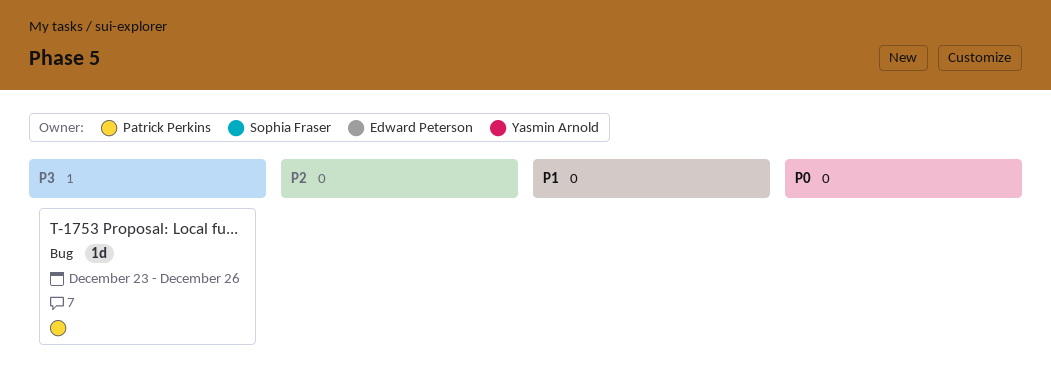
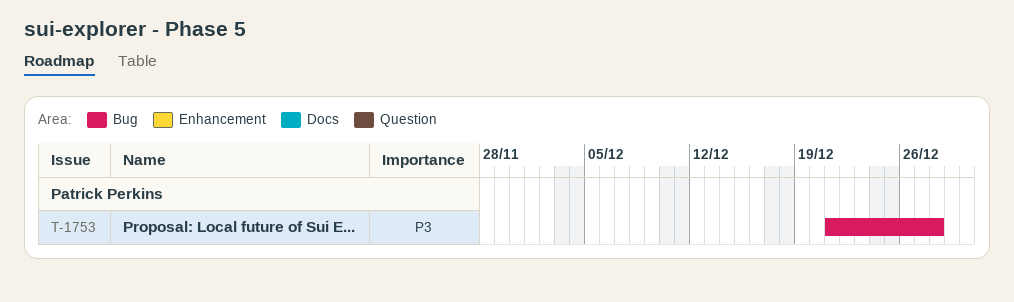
T-1753, start: Dec 23 -> Dec 21
T-1753, due: Dec 26 -> Dec 28

